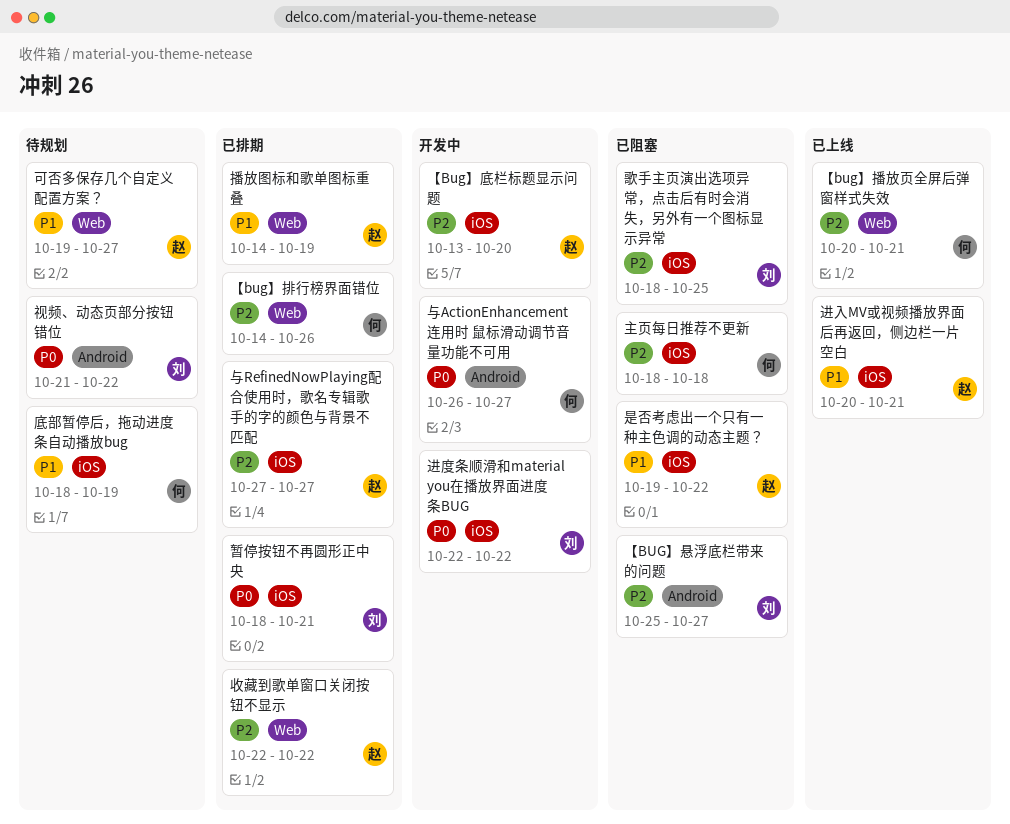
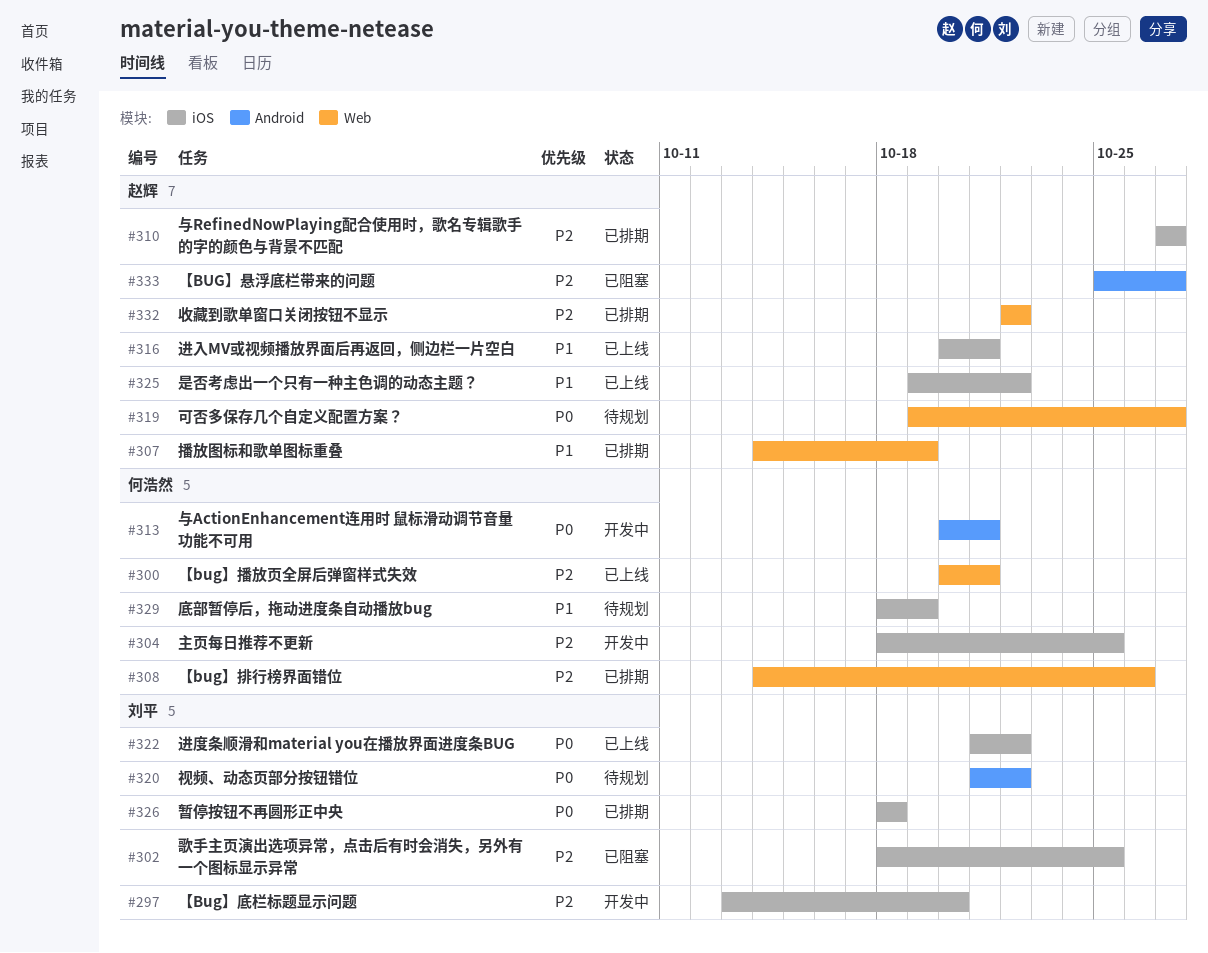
【Bug】底栏标题显示问题, owner: 赵辉 -> 刘平
【BUG】悬浮底栏带来的问题, owner: 刘平 -> 赵辉
与ActionEnhancement连用时 鼠标滑动调节音量功能不可用, start: Oct 26 -> Oct 20
与ActionEnhancement连用时 鼠标滑动调节音量功能不可用, due: Oct 27 -> Oct 21
主页每日推荐不更新, status: 已阻塞 -> 开发中
主页每日推荐不更新, due: Oct 18 -> Oct 25
可否多保存几个自定义配置方案？, priority: P1 -> P0
是否考虑出一个只有一种主色调的动态主题？, status: 已阻塞 -> 已上线
暂停按钮不再圆形正中央, due: Oct 21 -> Oct 18
进度条顺滑和material you在播放界面进度条BUG, status: 开发中 -> 已上线
进度条顺滑和material you在播放界面进度条BUG, start: Oct 22 -> Oct 21

